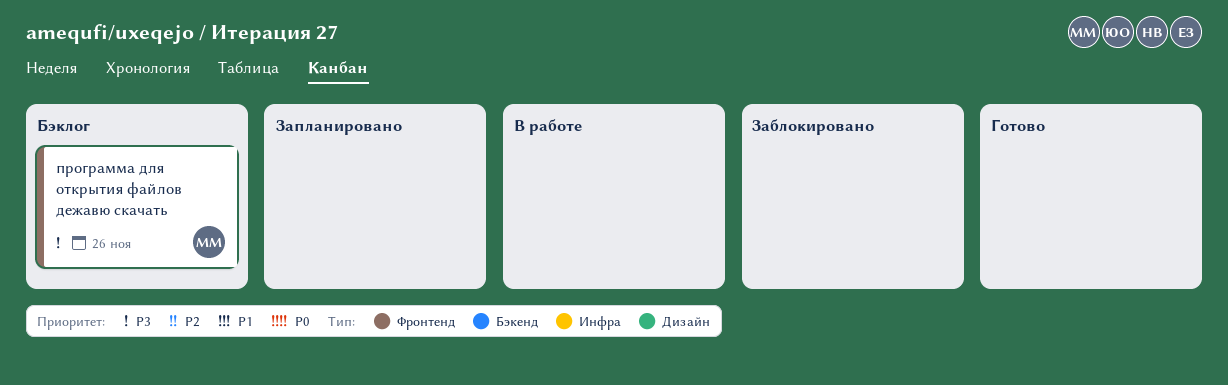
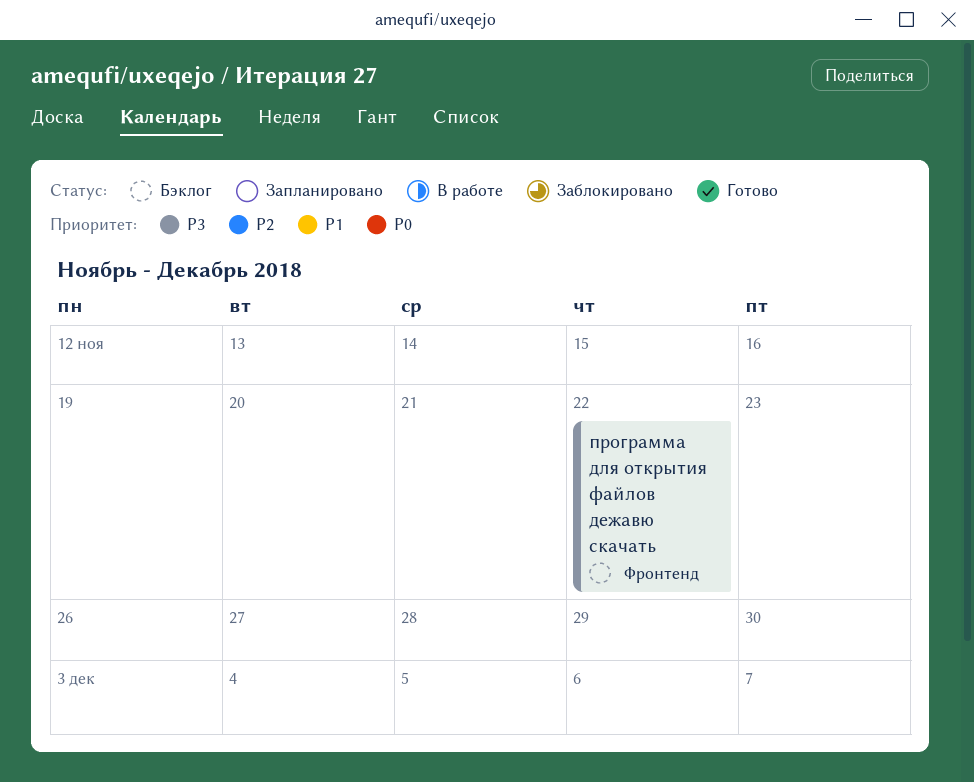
программа для открытия файлов дежавю скачать, due: Nov 26 -> Nov 22

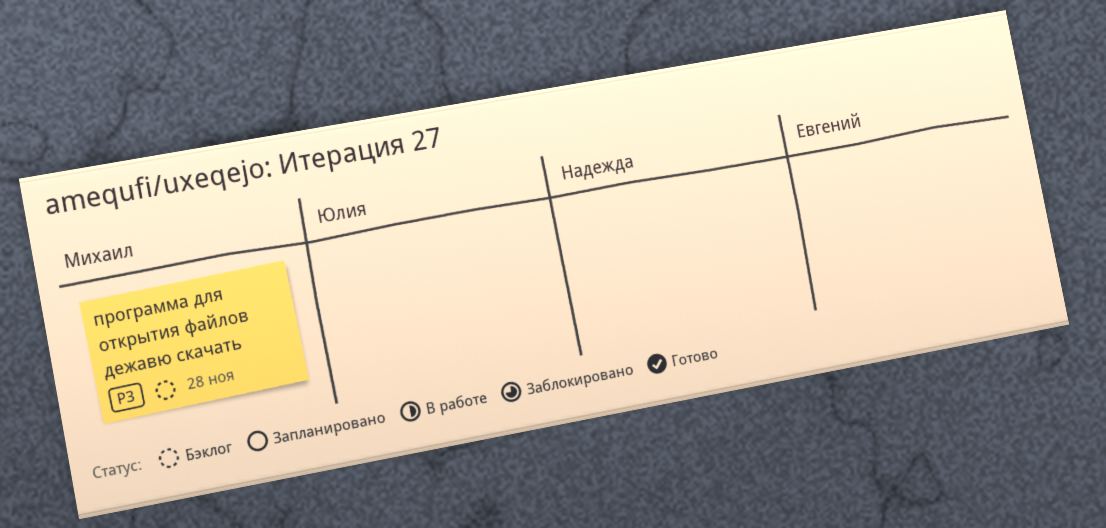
программа для открытия файлов дежавю скачать, due: Nov 22 -> Nov 28

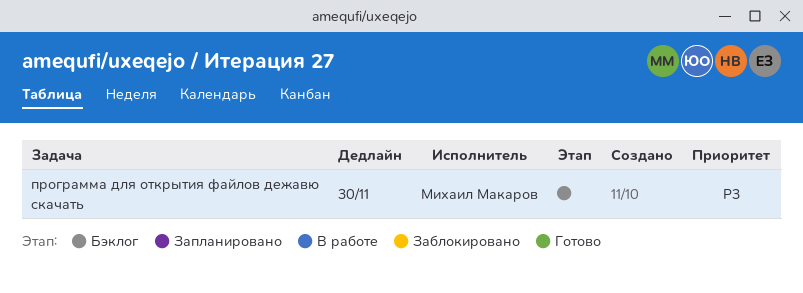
программа для открытия файлов дежавю скачать, due: Nov 28 -> Nov 30

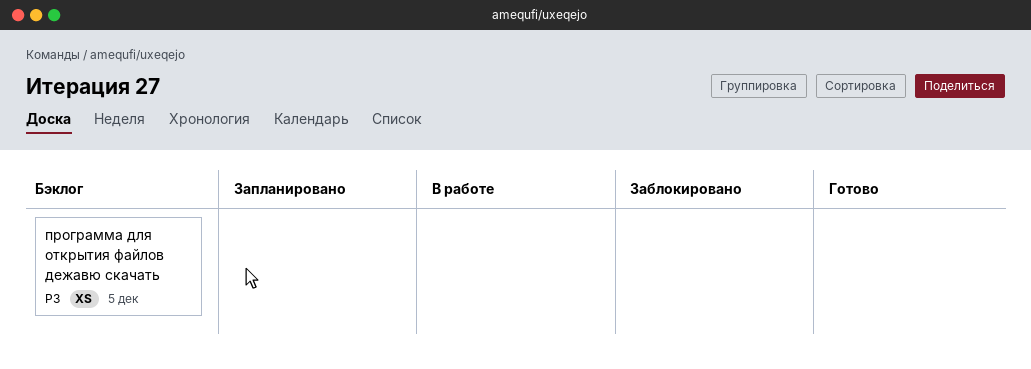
программа для открытия файлов дежавю скачать, due: Nov 30 -> Dec 5

